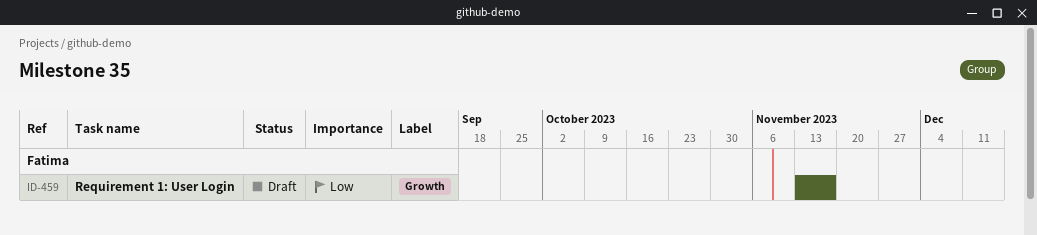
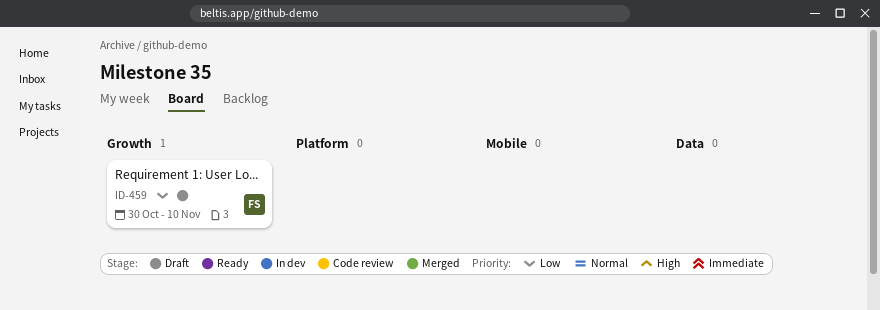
ID-459, start: Nov 13 -> Oct 30
ID-459, due: Nov 17 -> Nov 10

